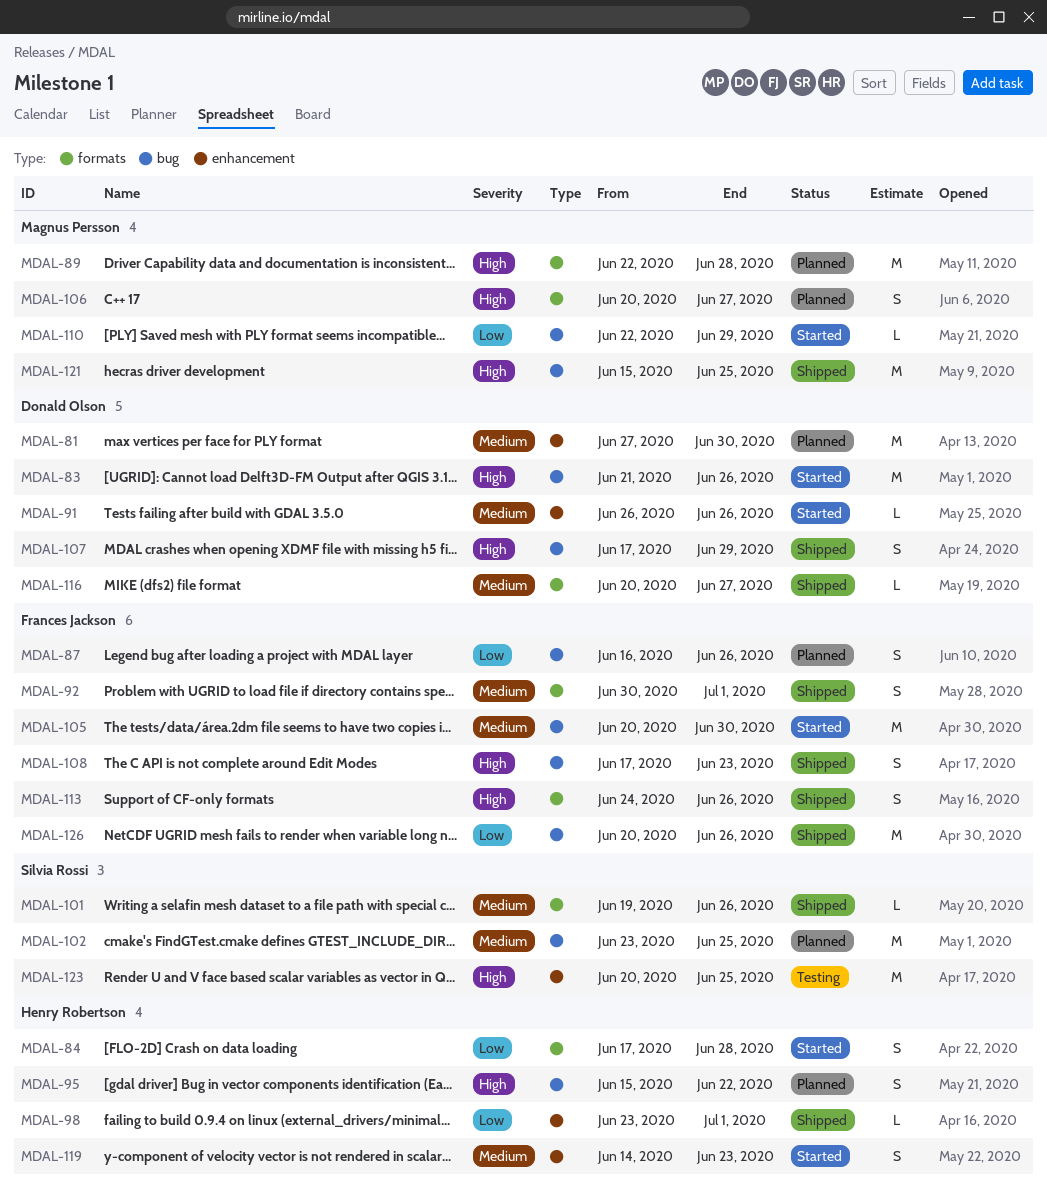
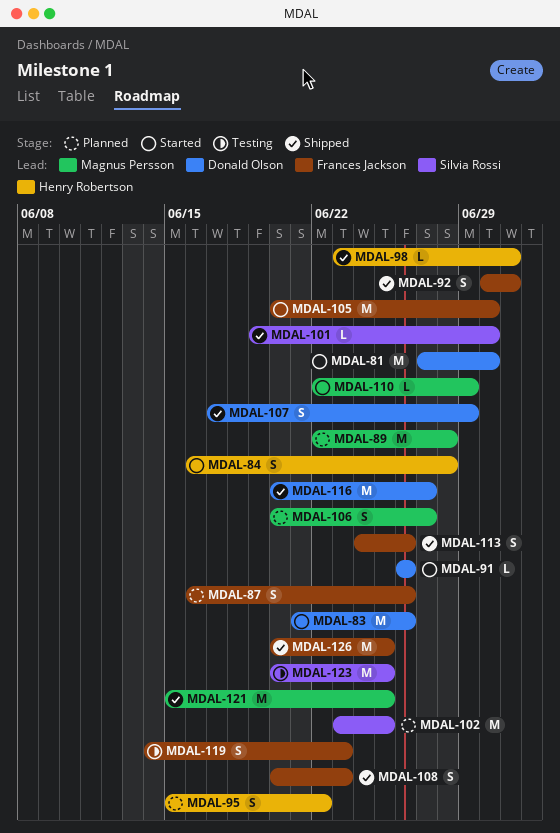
MDAL-81, status: Planned -> Started
MDAL-84, start: Jun 17 -> Jun 16
MDAL-101, due: Jun 26 -> Jun 30
MDAL-108, start: Jun 17 -> Jun 20
MDAL-116, estimate: L -> M
MDAL-119, status: Started -> Testing
MDAL-119, owner: Henry Robertson -> Frances Jackson
MDAL-126, due: Jun 26 -> Jun 25

